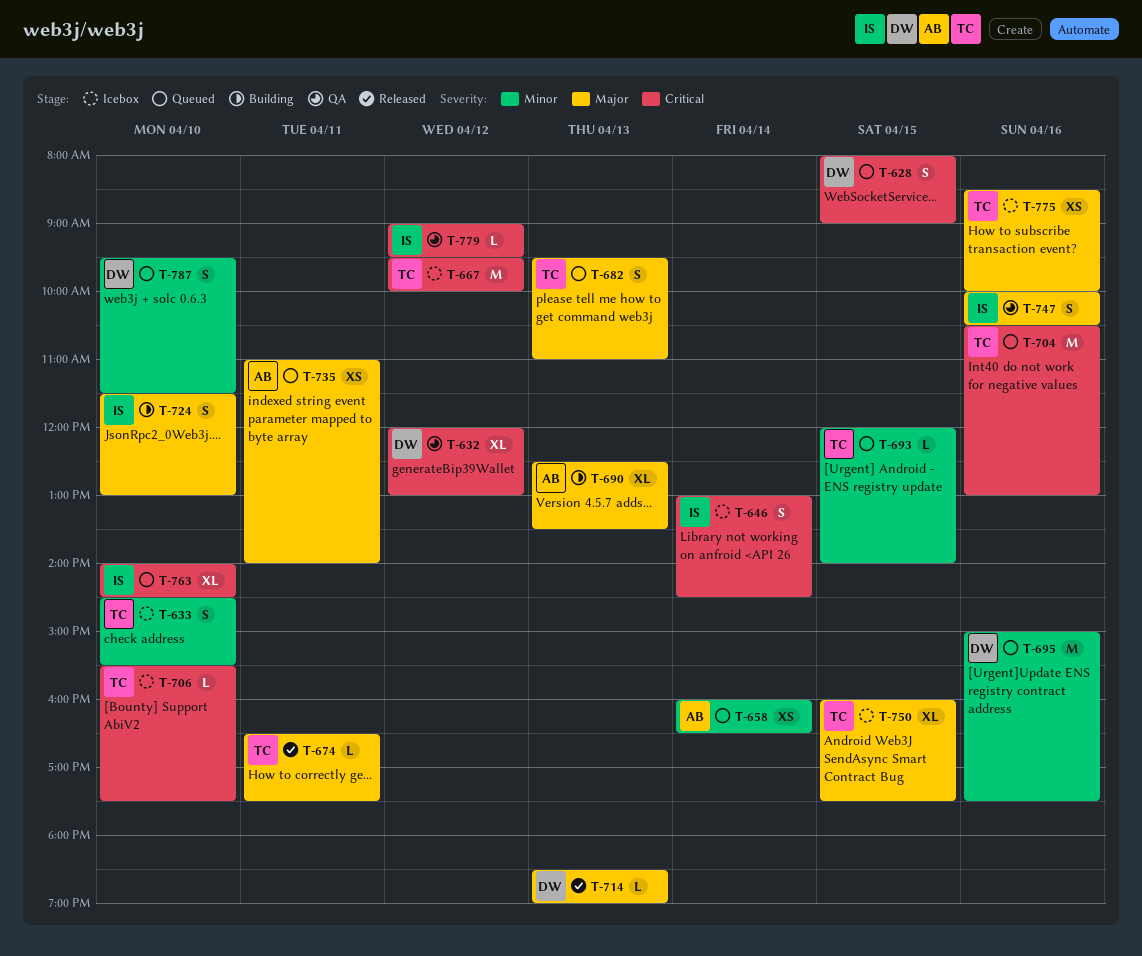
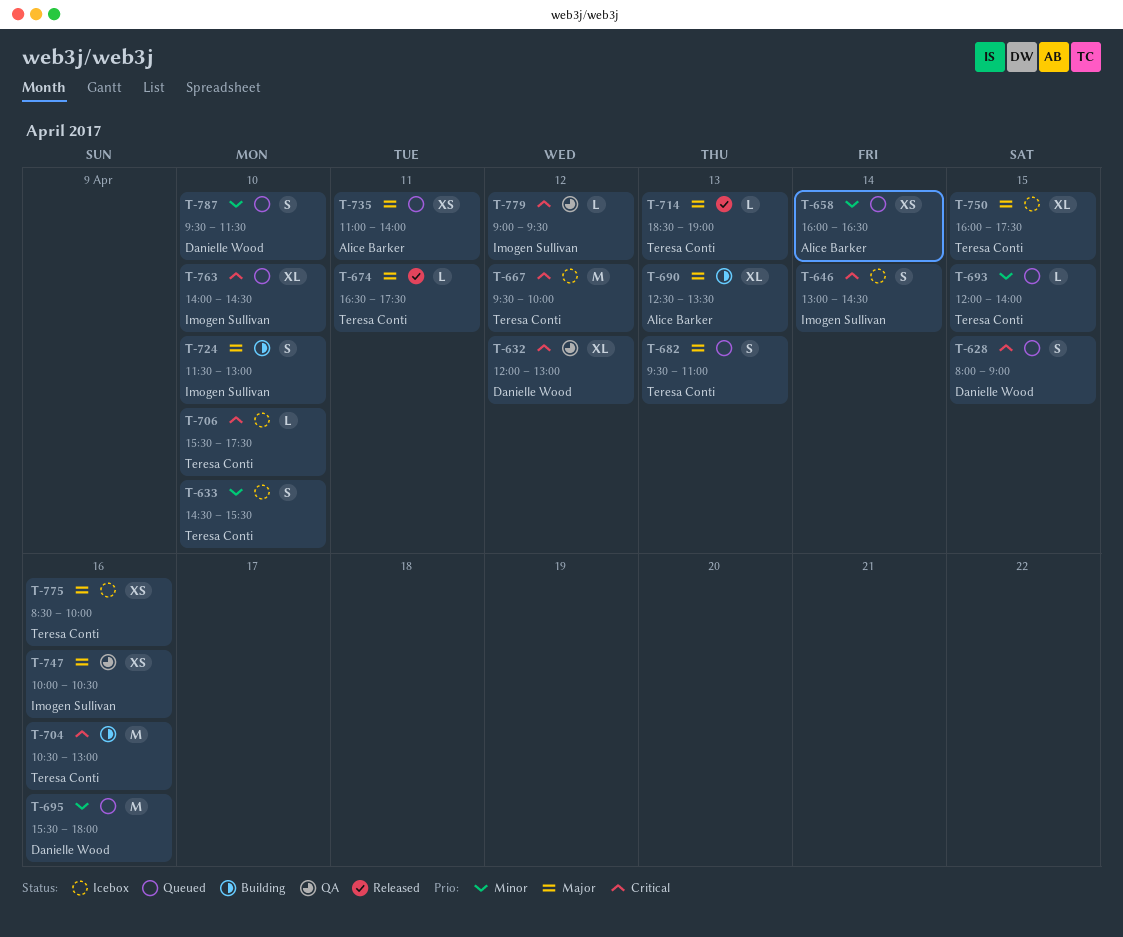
T-695, begins: 15:00 -> 15:30
T-695, ends: 17:30 -> 18:00
T-704, status: Queued -> Building
T-714, owner: Danielle Wood -> Teresa Conti
T-747, estimate: S -> XS

